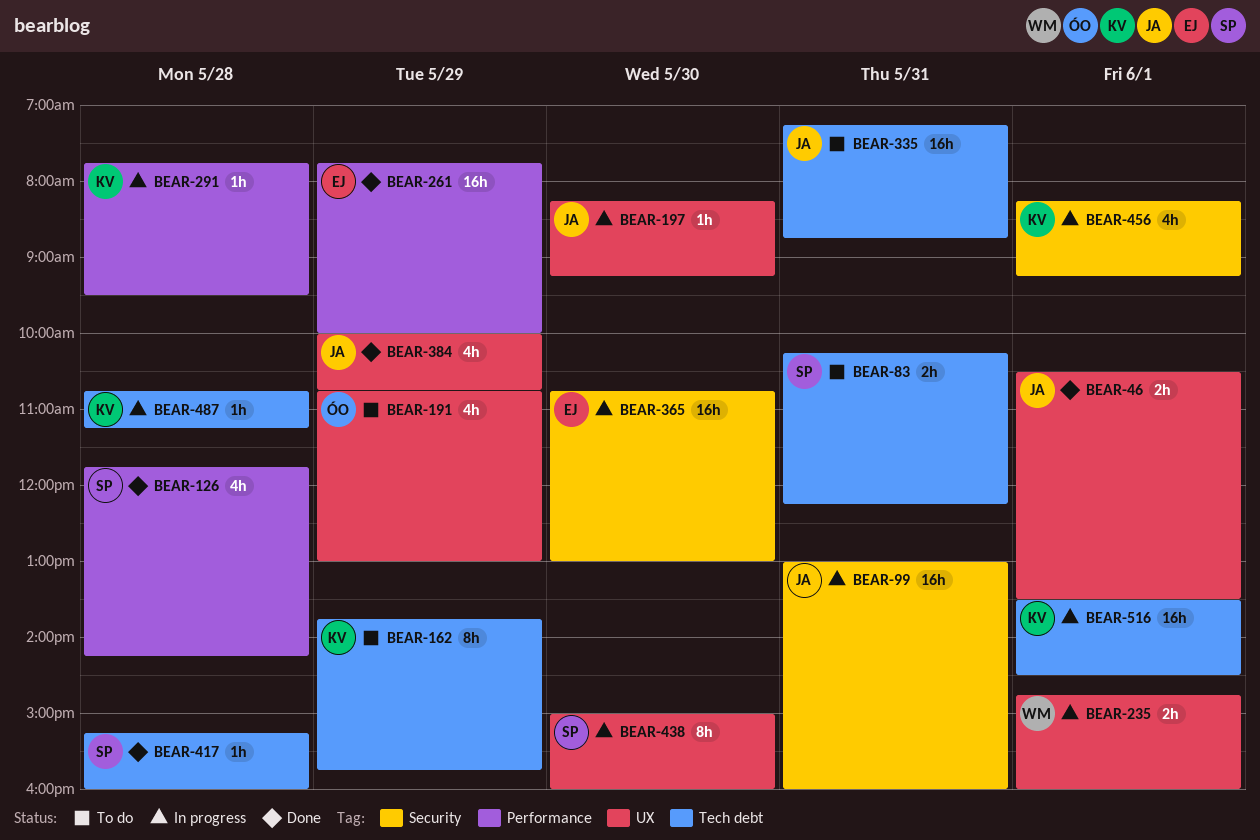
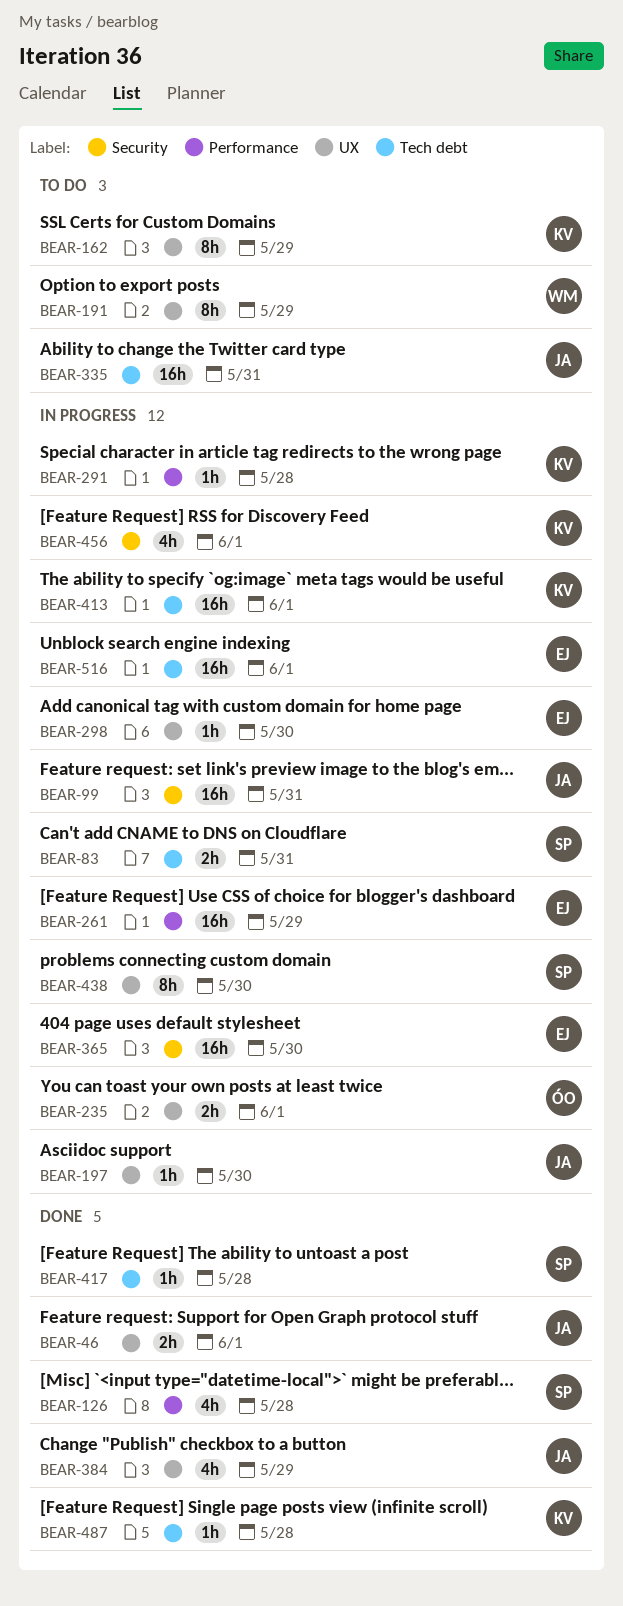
BEAR-83, status: To do -> In progress
BEAR-162, label: Tech debt -> UX
BEAR-191, owner: ÓO -> WM
BEAR-191, estimate: 4h -> 8h
BEAR-235, owner: WM -> ÓO
BEAR-261, status: Done -> In progress
BEAR-298: none -> present
BEAR-413: none -> present
BEAR-487, status: In progress -> Done
BEAR-516, owner: KV -> EJ

